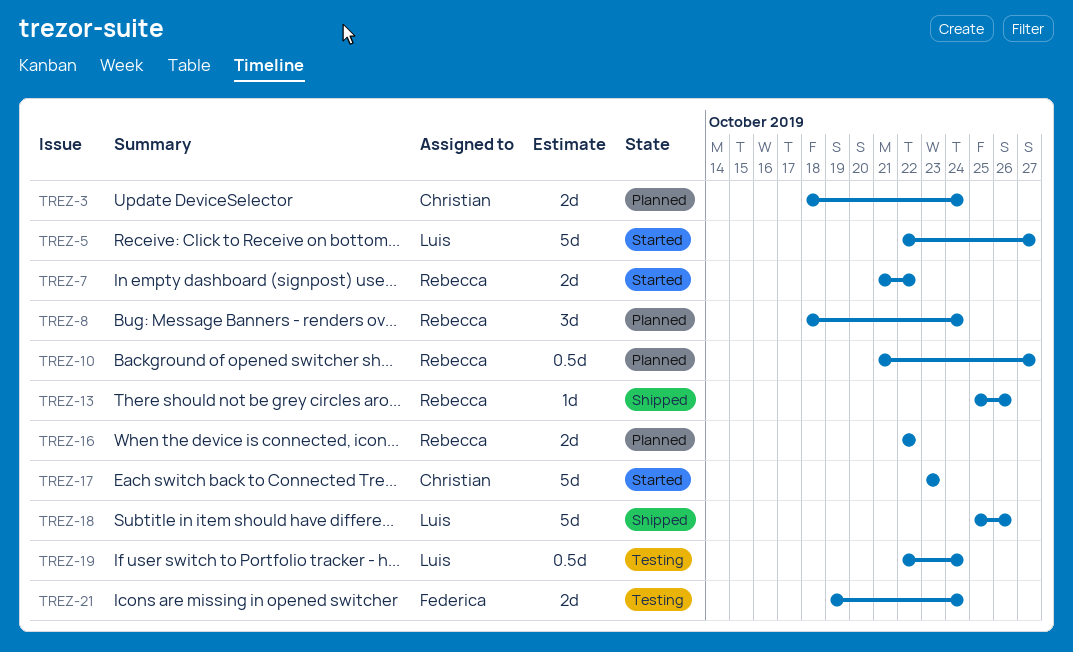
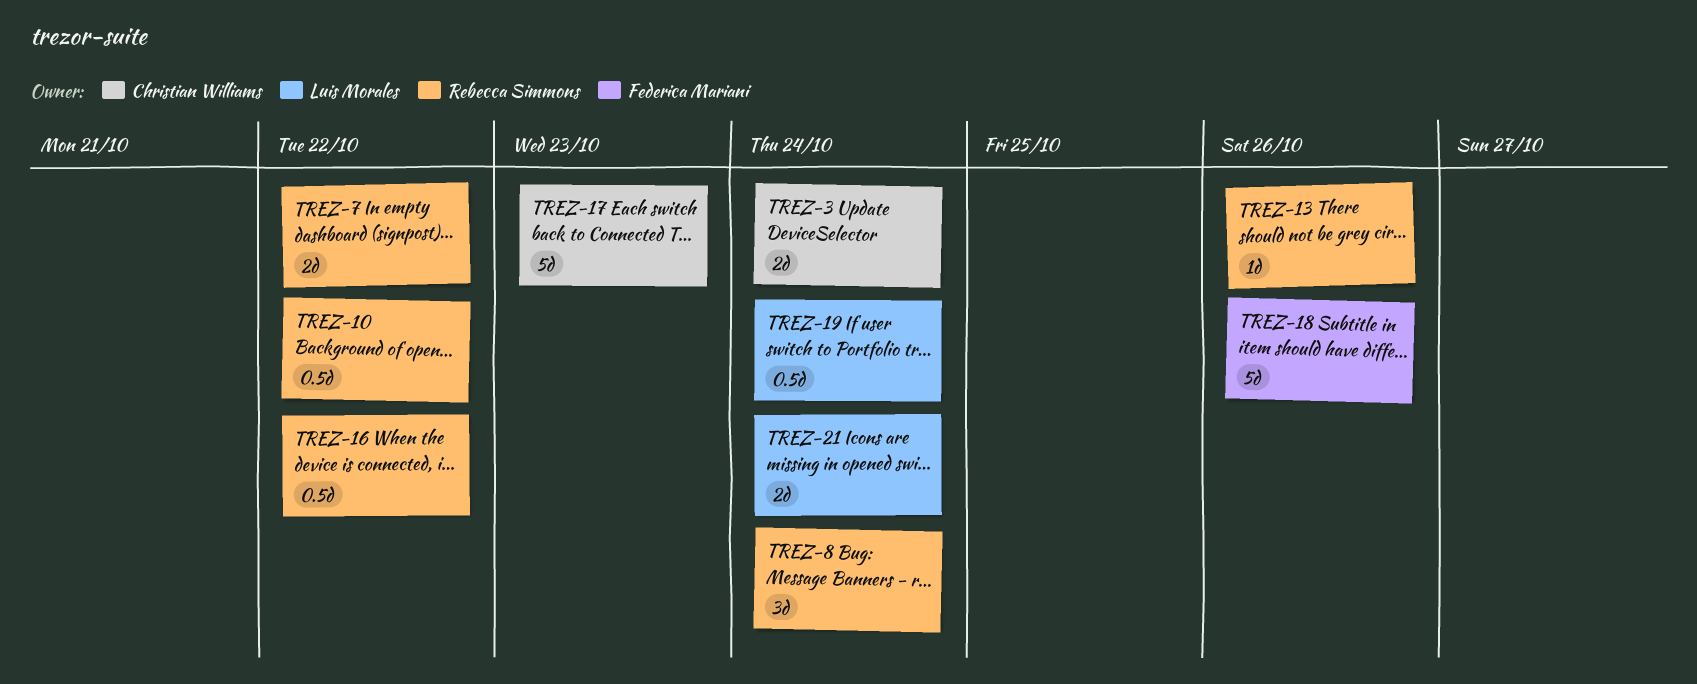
TREZ-5: present -> none
TREZ-10, due: Oct 27 -> Oct 22
TREZ-16, estimate: 2d -> 0.5d
TREZ-18, owner: Luis Morales -> Federica Mariani
TREZ-21, owner: Federica Mariani -> Luis Morales

